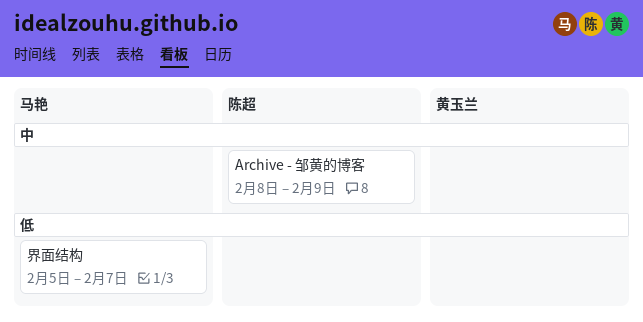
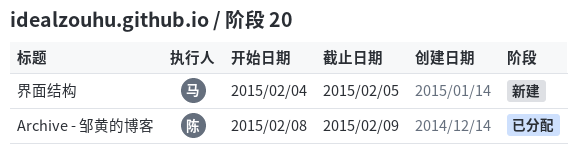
界面结构, start: Feb 5 -> Feb 4
界面结构, due: Feb 7 -> Feb 5

